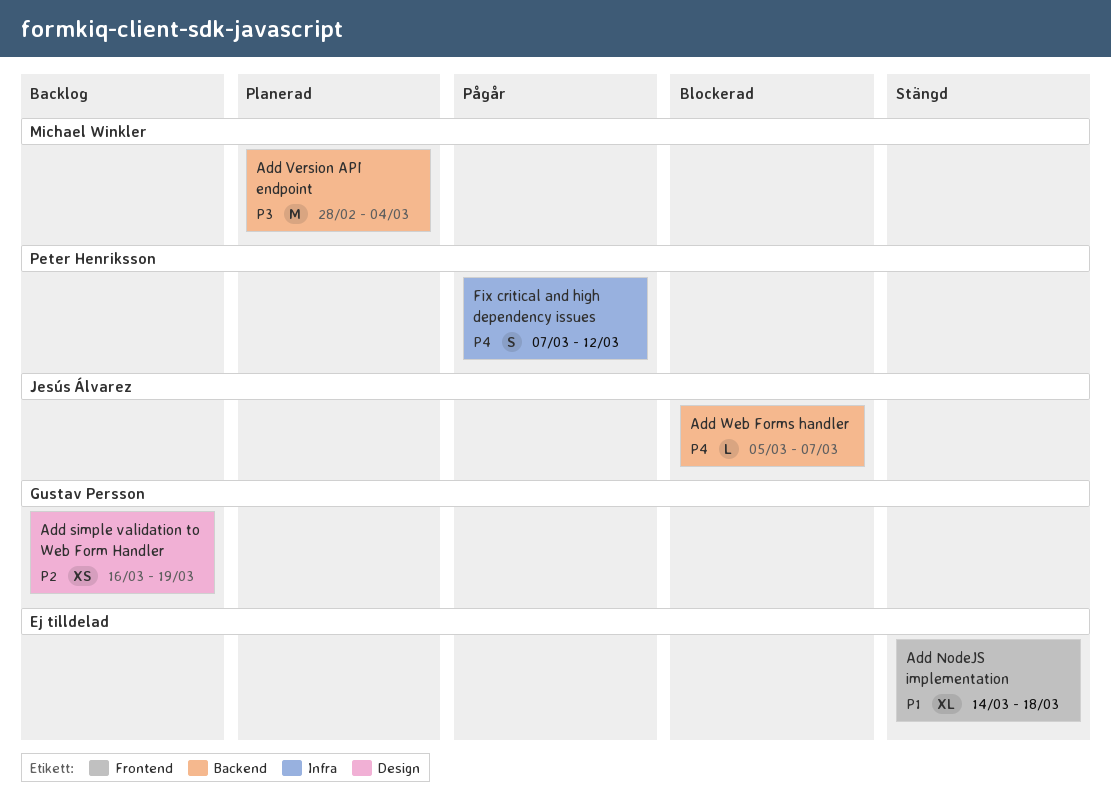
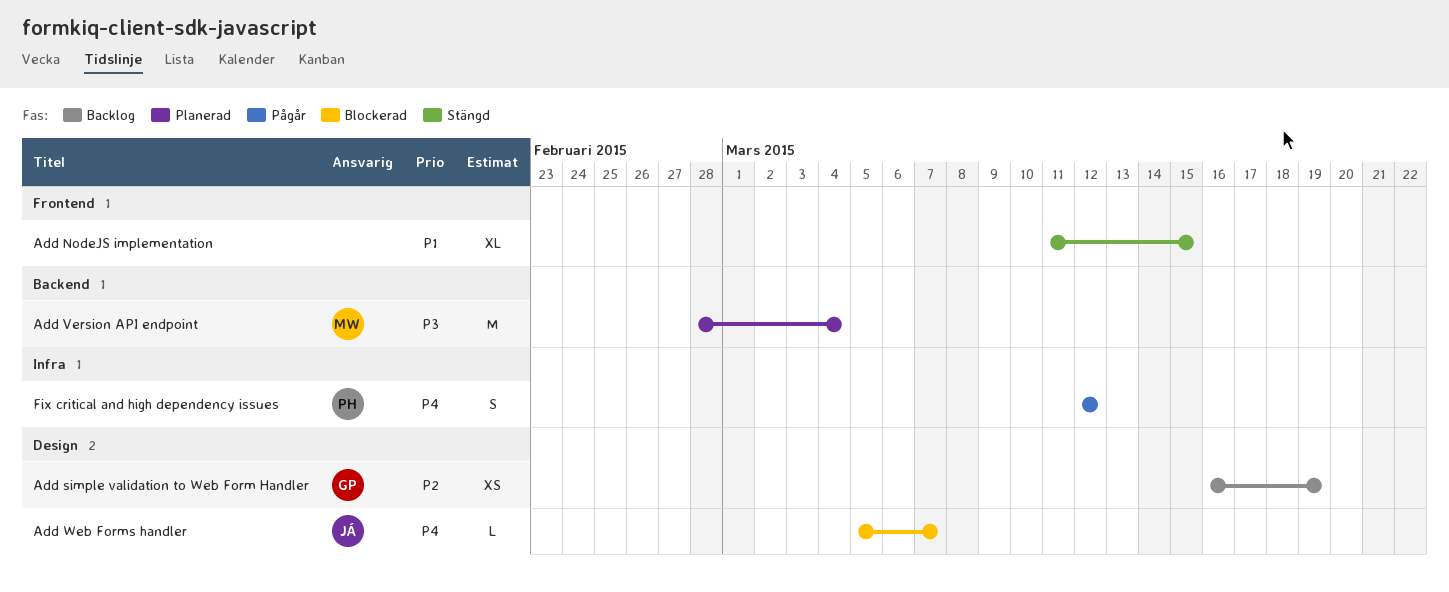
Add NodeJS implementation, start: Mar 14 -> Mar 11
Add NodeJS implementation, due: Mar 18 -> Mar 15
Add Web Forms handler, label: Backend -> Design
Fix critical and high dependency issues, start: Mar 7 -> Mar 12

